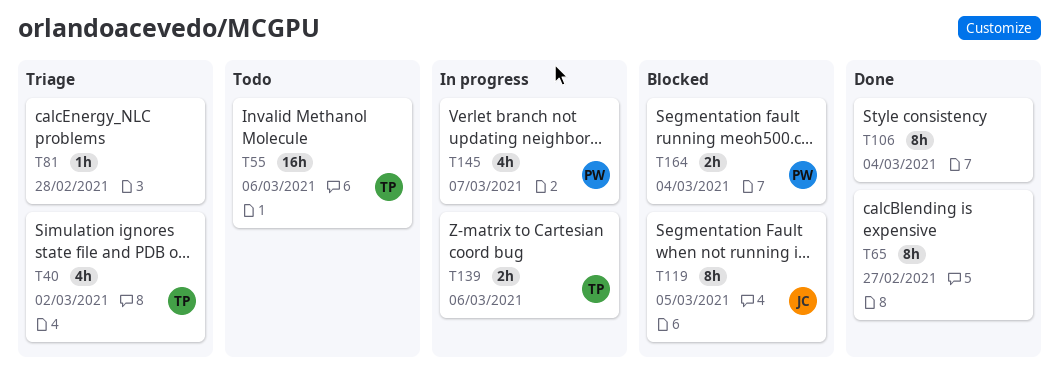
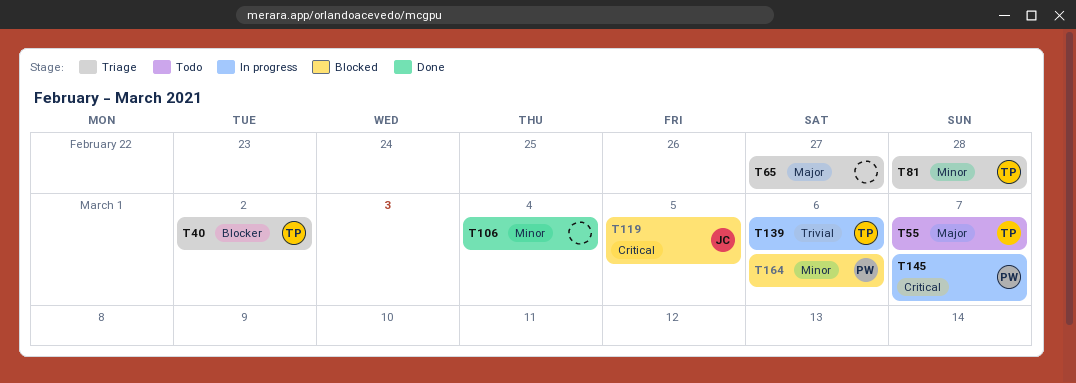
T55, due: Mar 6 -> Mar 7
T65, status: Done -> Triage
T81, owner: none -> TP
T164, due: Mar 4 -> Mar 6

